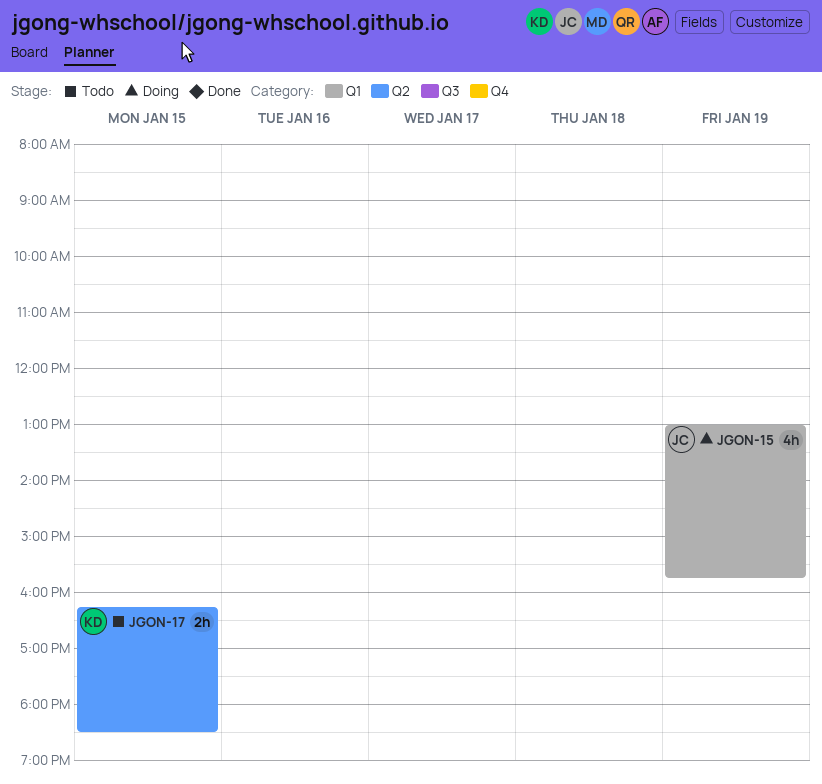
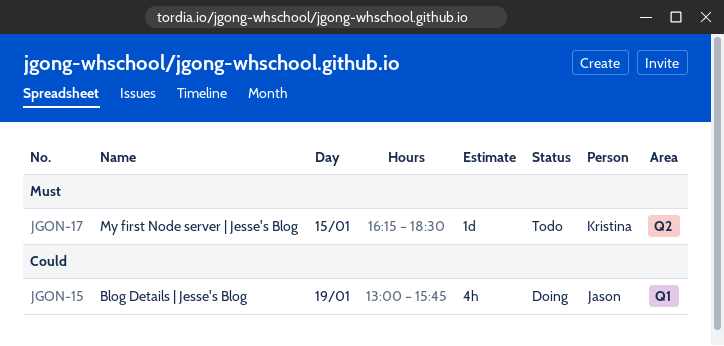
JGON-17, estimate: 2h -> 1d

